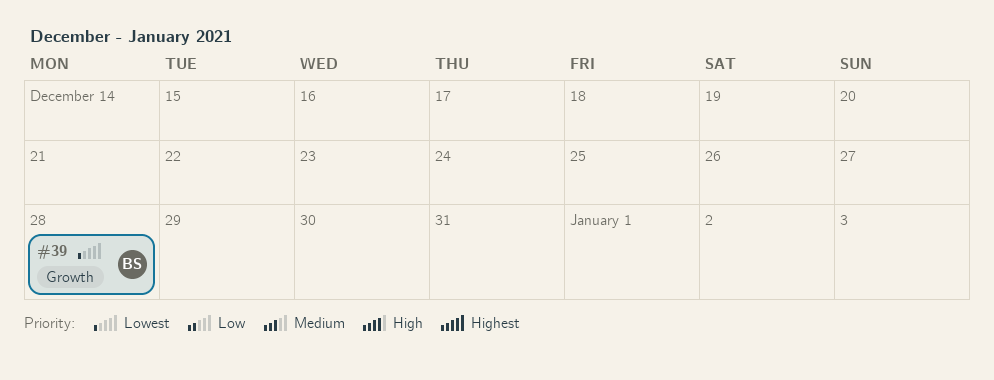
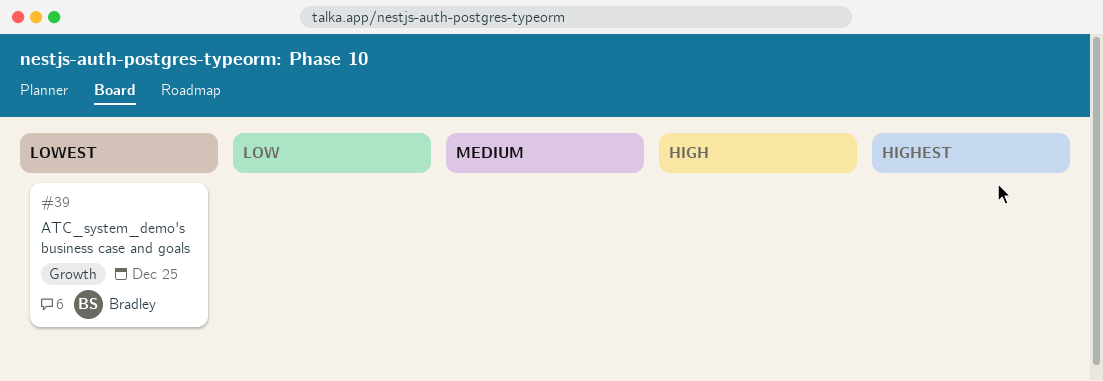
#39, due: Dec 28 -> Dec 25

